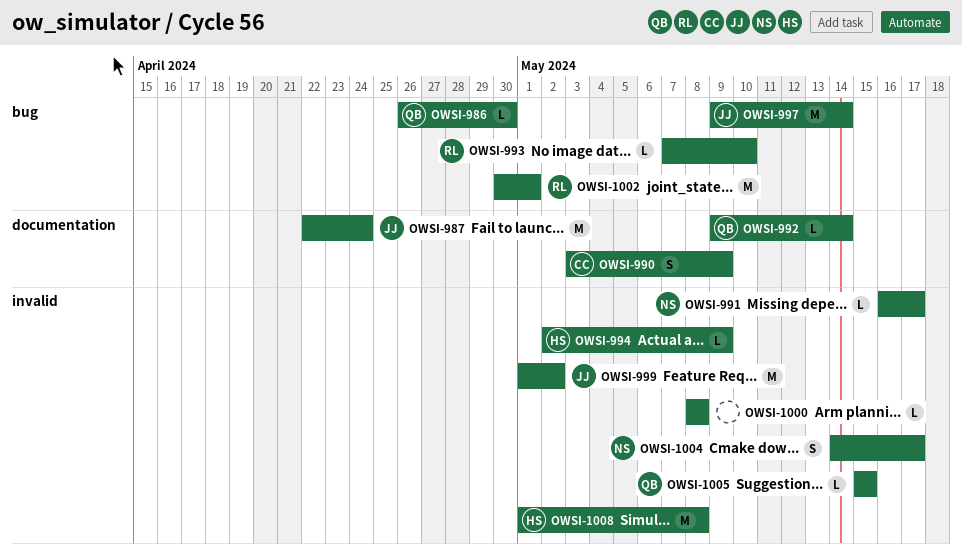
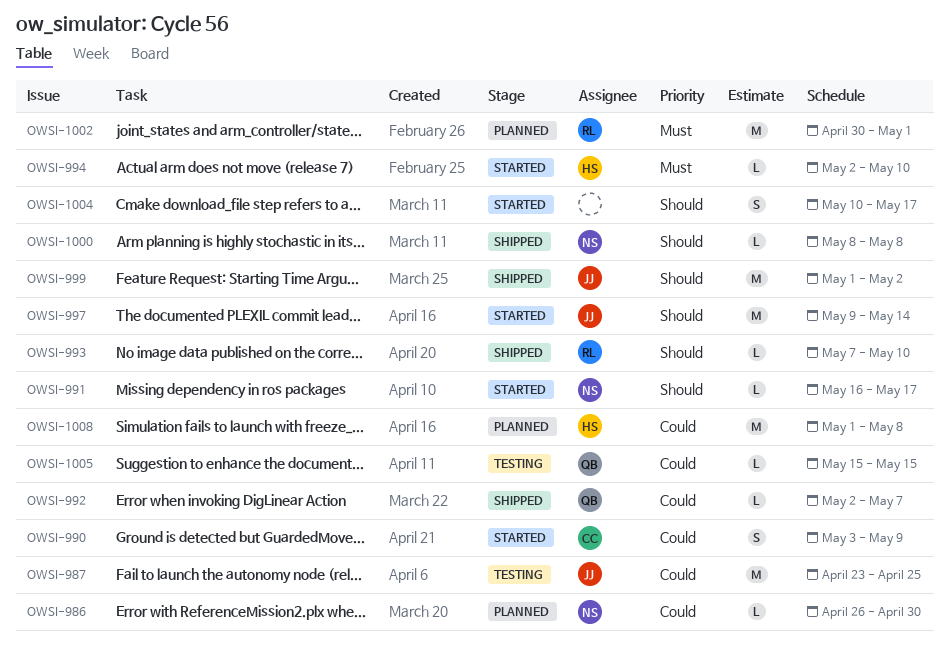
OWSI-986, owner: QB -> NS
OWSI-987, start: Apr 22 -> Apr 23
OWSI-987, due: Apr 24 -> Apr 25
OWSI-992, start: May 9 -> May 2
OWSI-992, due: May 14 -> May 7
OWSI-994, due: May 9 -> May 10
OWSI-1000, owner: none -> NS
OWSI-1004, owner: NS -> none
OWSI-1004, start: May 14 -> May 10

